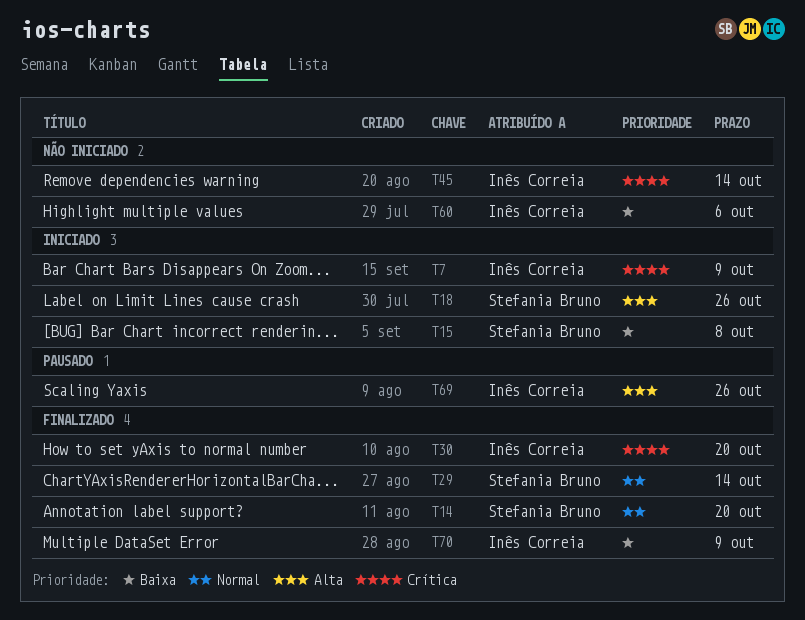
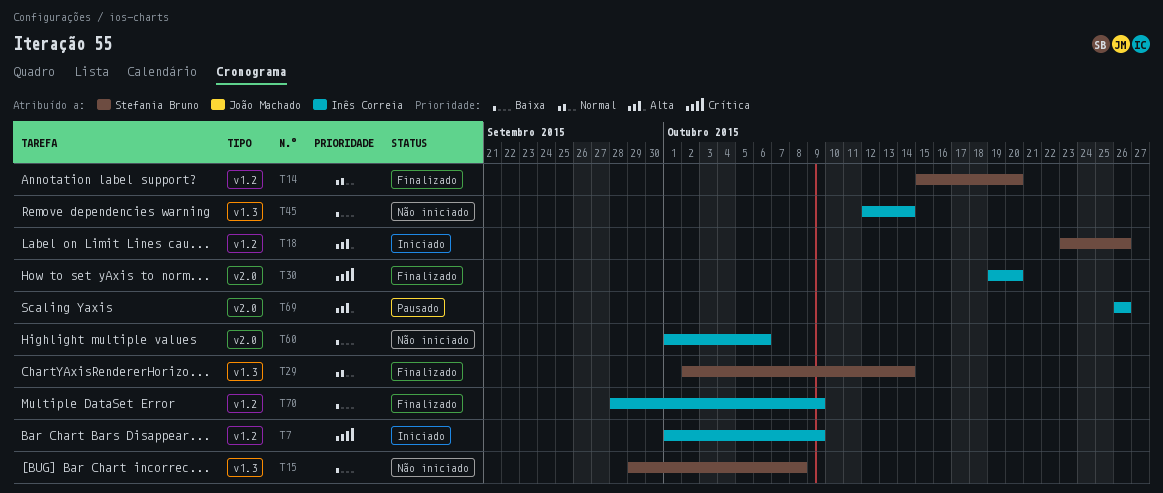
T15, status: Iniciado -> Não iniciado
T45, priority: Crítica -> Baixa

